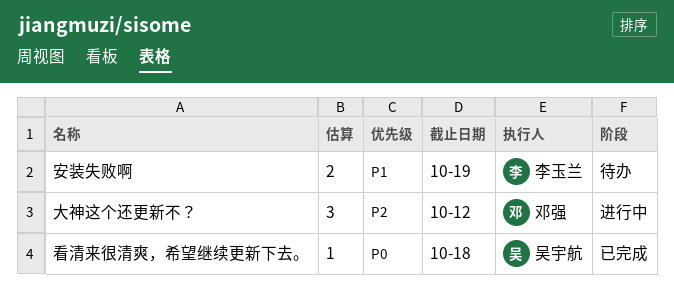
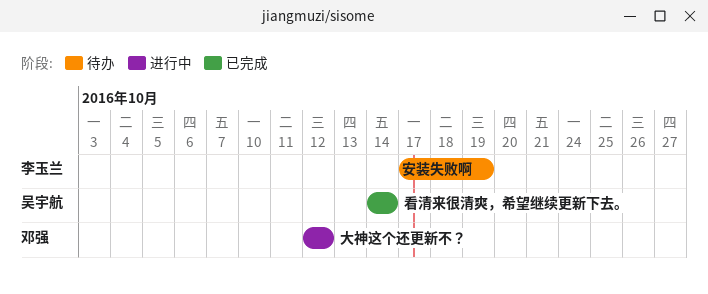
看清来很清爽，希望继续更新下去。, due: Oct 18 -> Oct 14

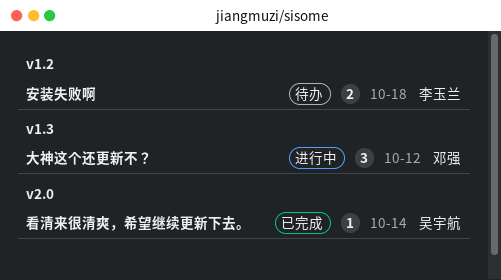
安装失败啊, due: Oct 19 -> Oct 18

